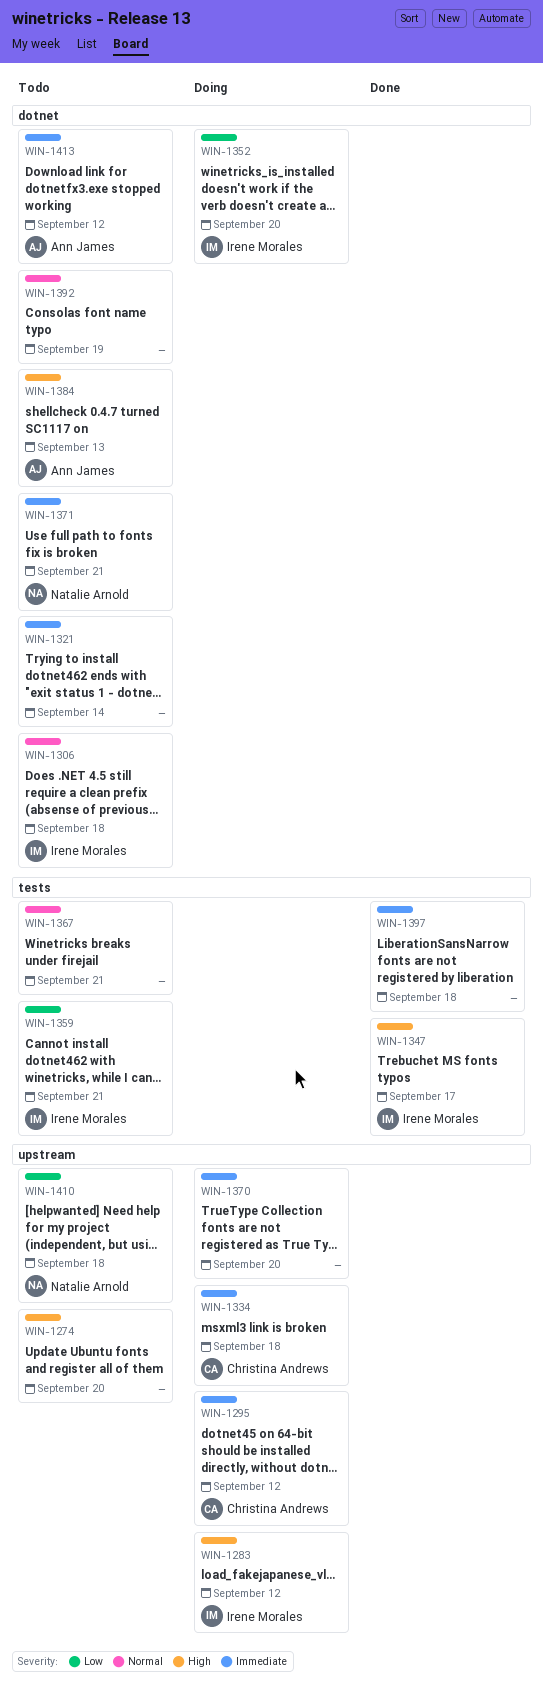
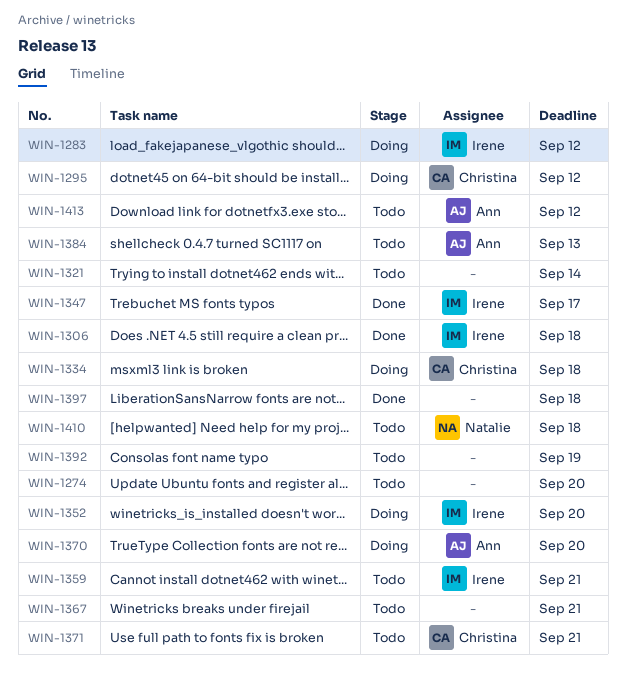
WIN-1306, status: Todo -> Done
WIN-1370, owner: none -> Ann James
WIN-1371, owner: Natalie Arnold -> Christina Andrews

